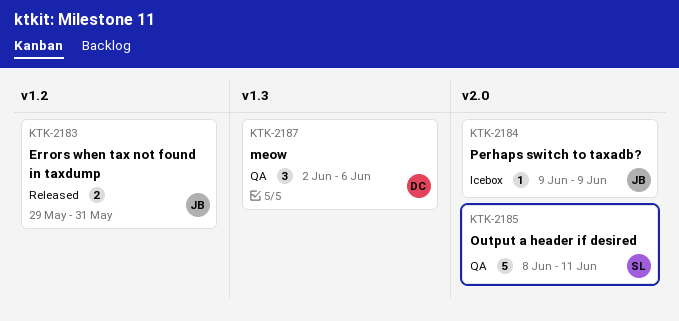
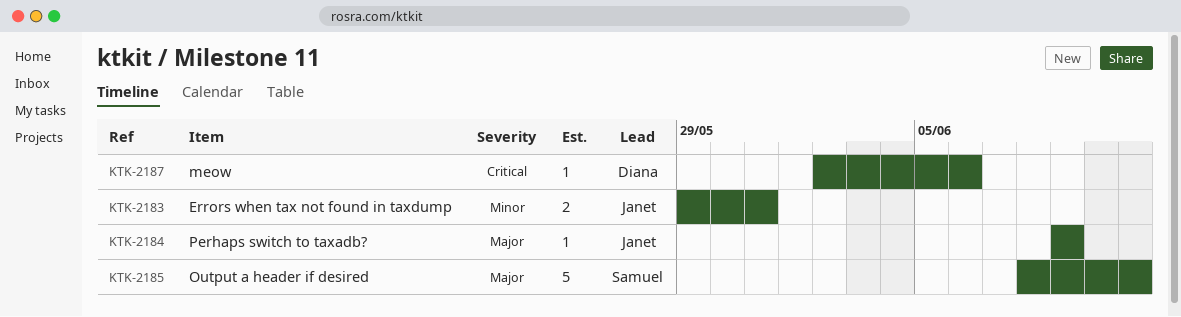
KTK-2187, estimate: 3 -> 1

